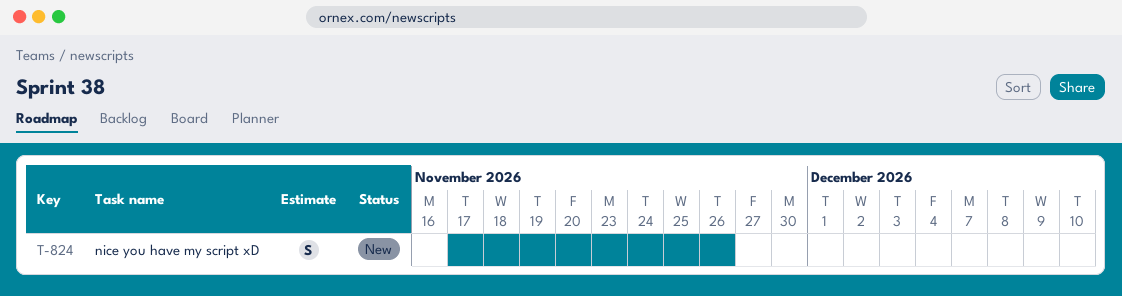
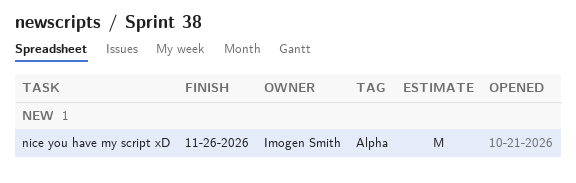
nice you have my script xD, estimate: S -> M

